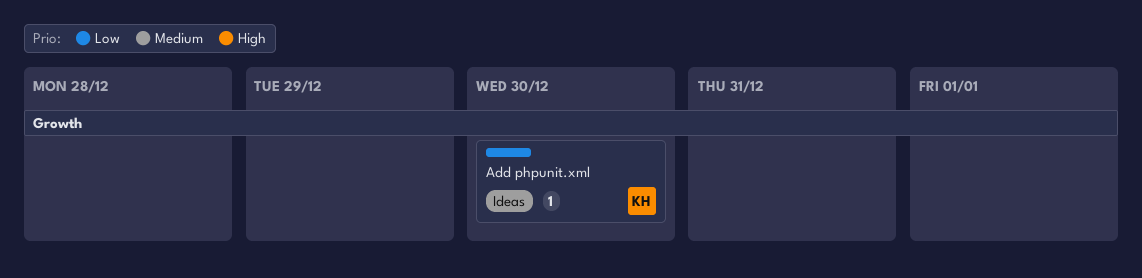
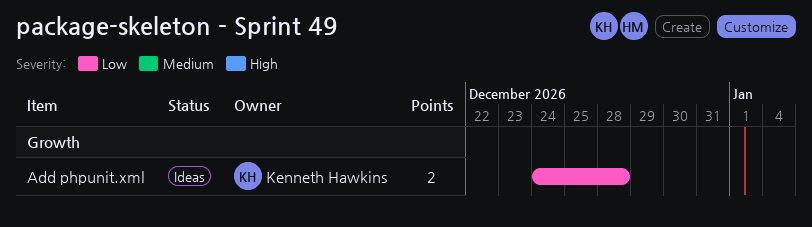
Add phpunit.xml, estimate: 1 -> 2
Add phpunit.xml, due: Dec 30 -> Dec 28

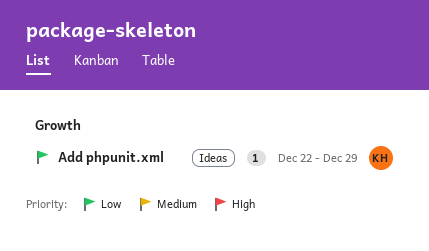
Add phpunit.xml, estimate: 2 -> 1
Add phpunit.xml, start: Dec 24 -> Dec 22
Add phpunit.xml, due: Dec 28 -> Dec 29

